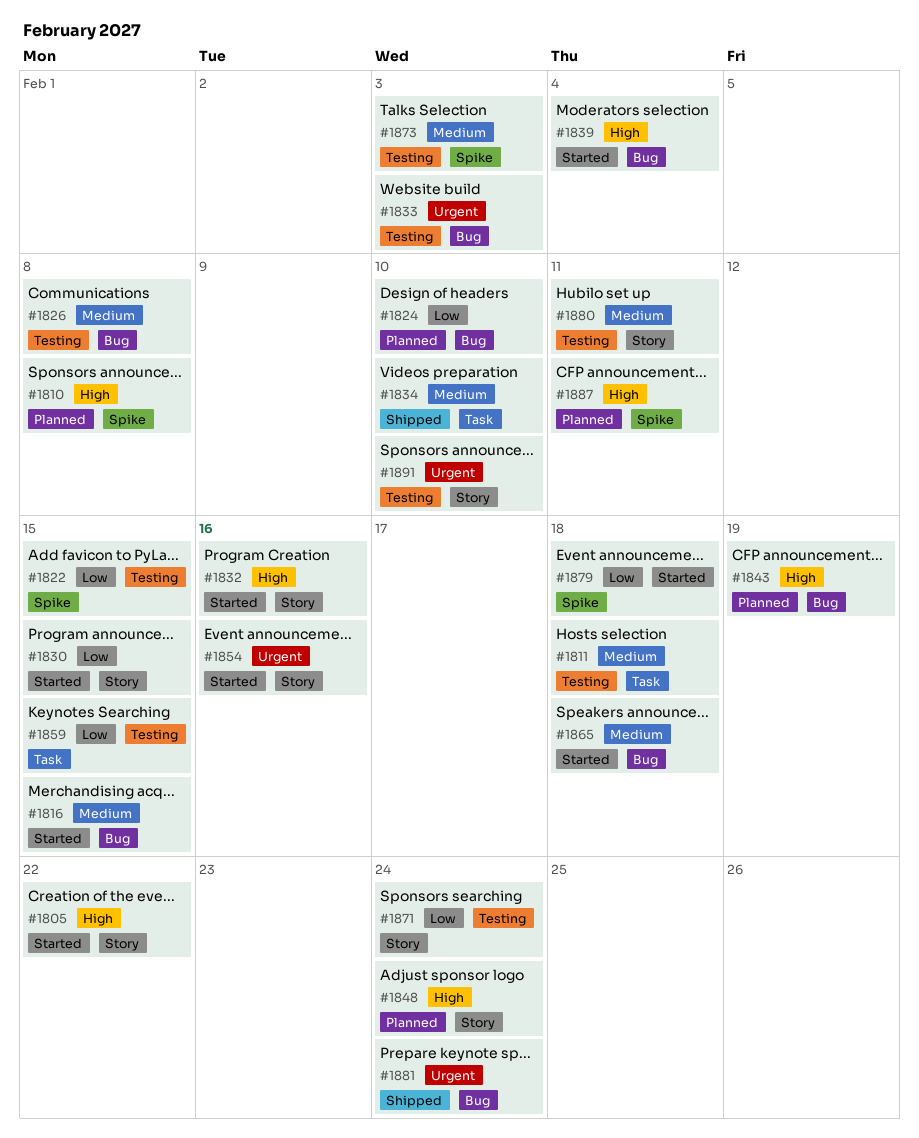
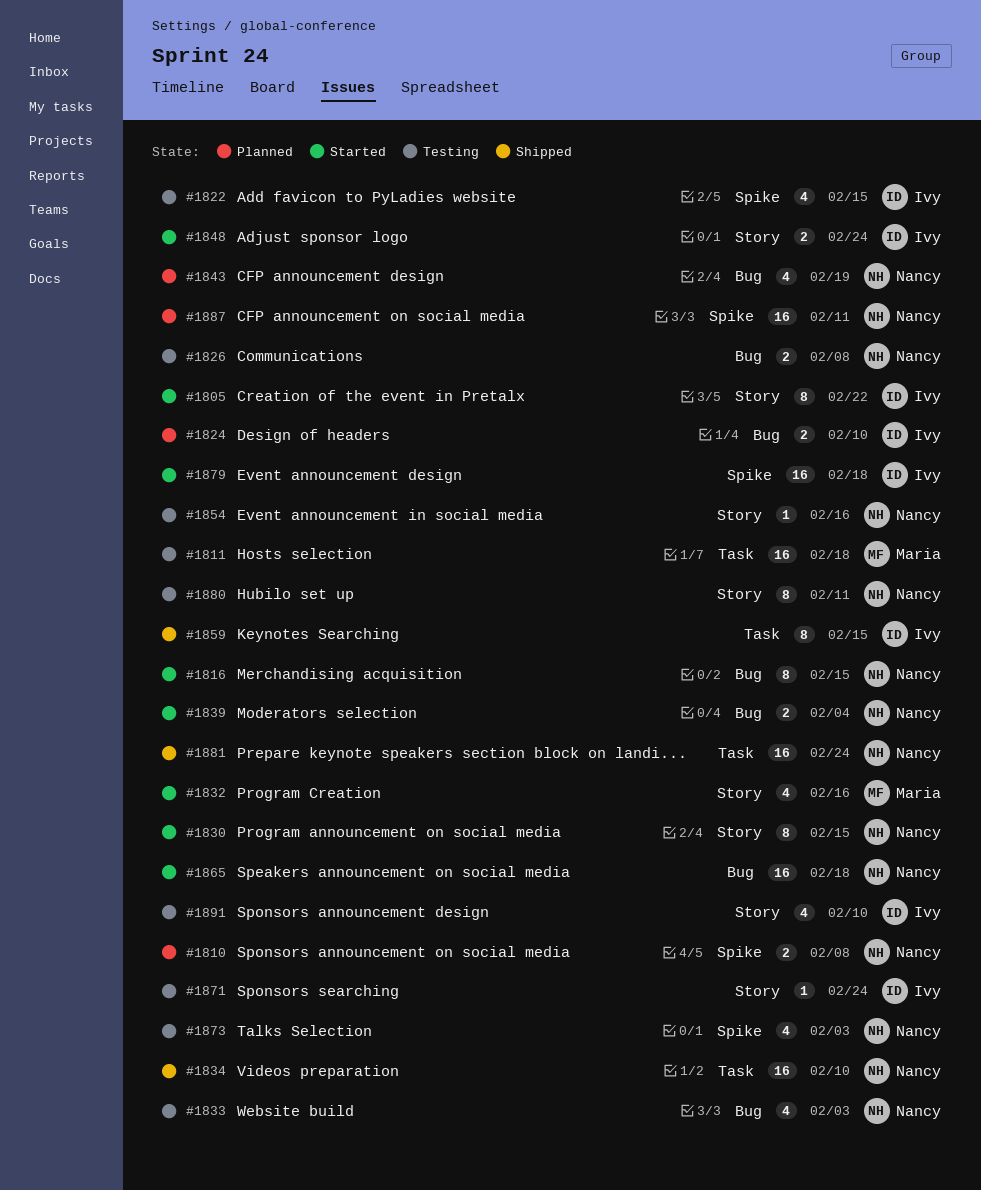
#1848, status: Planned -> Started
#1854, status: Started -> Testing
#1859, status: Testing -> Shipped
#1881, label: Bug -> Task

